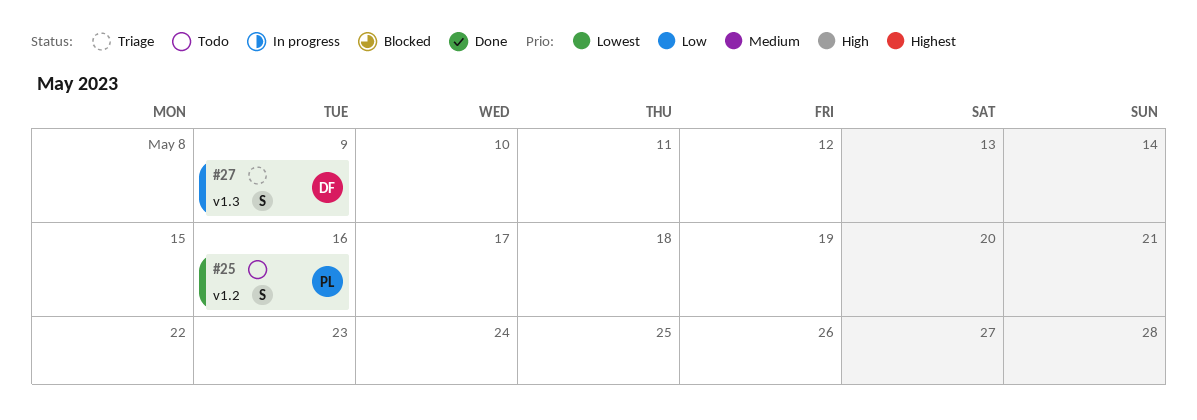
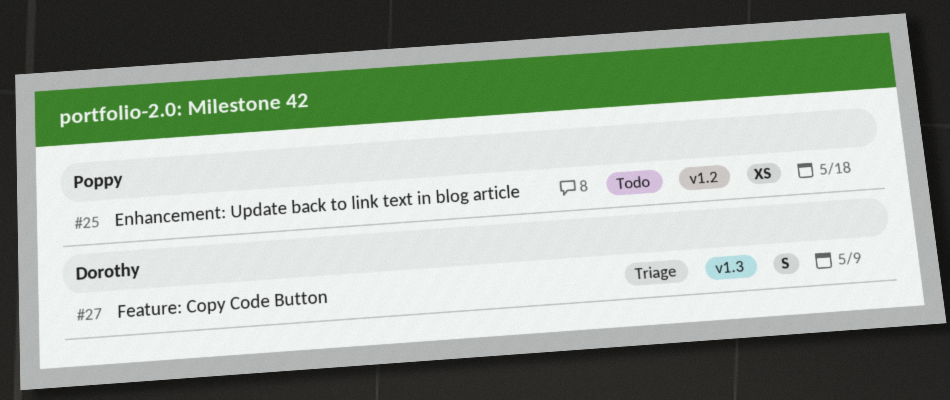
#25, estimate: S -> XS
#25, due: May 16 -> May 18

